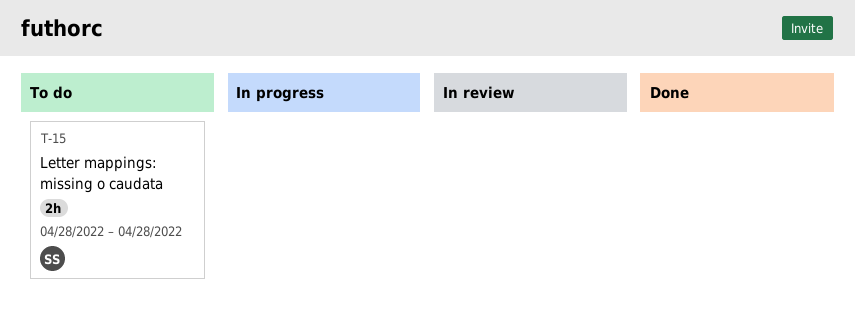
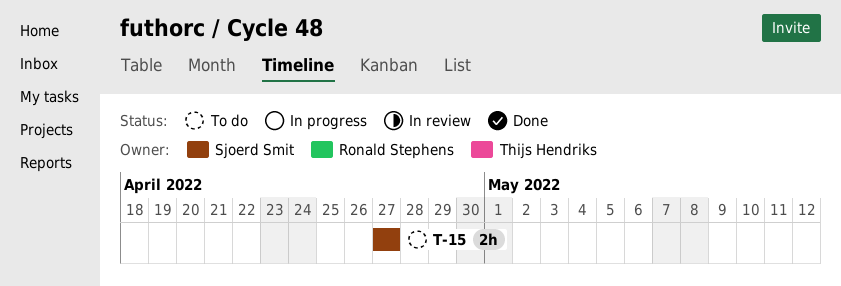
T-15, start: Apr 28 -> Apr 27
T-15, due: Apr 28 -> Apr 27

